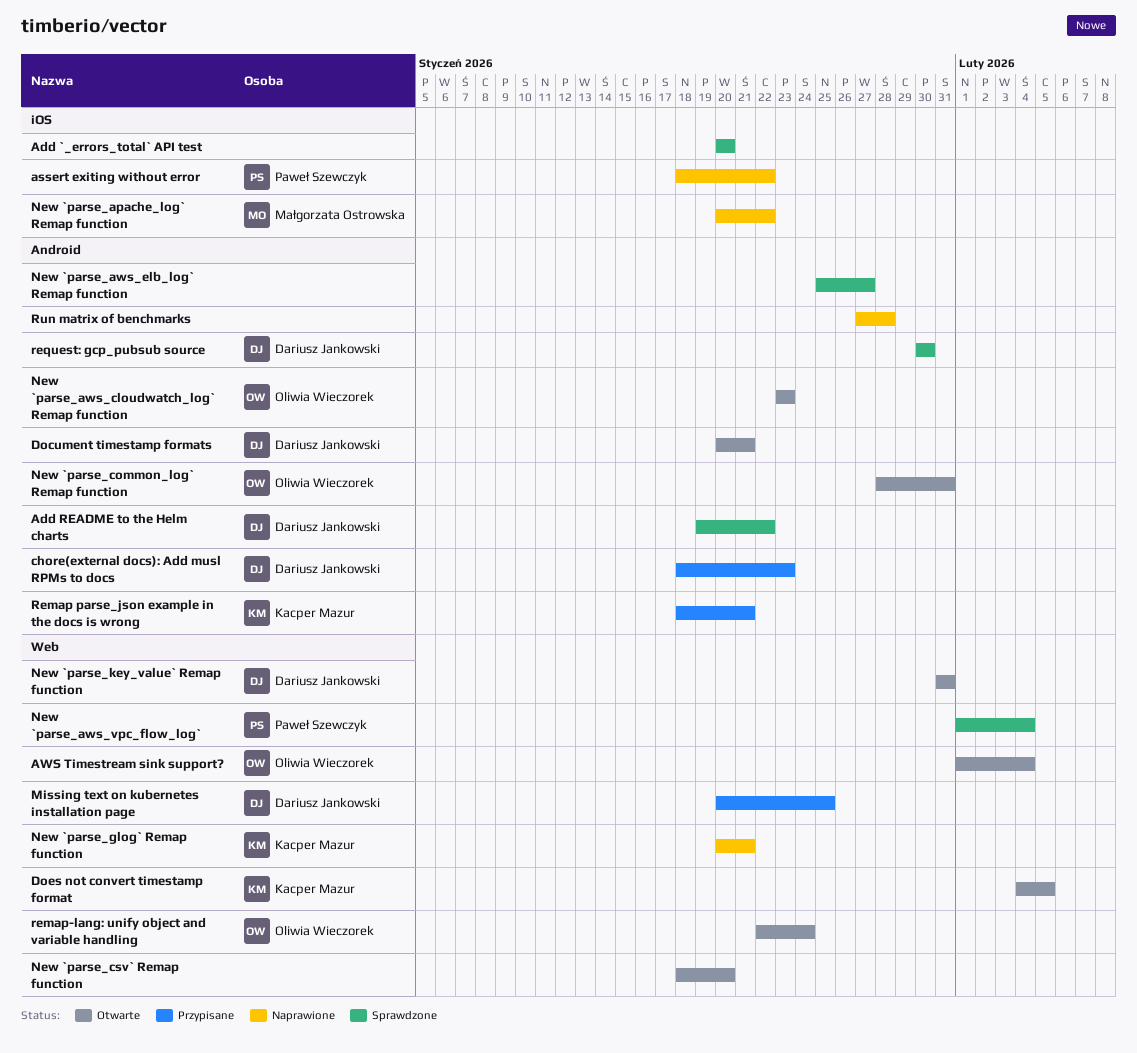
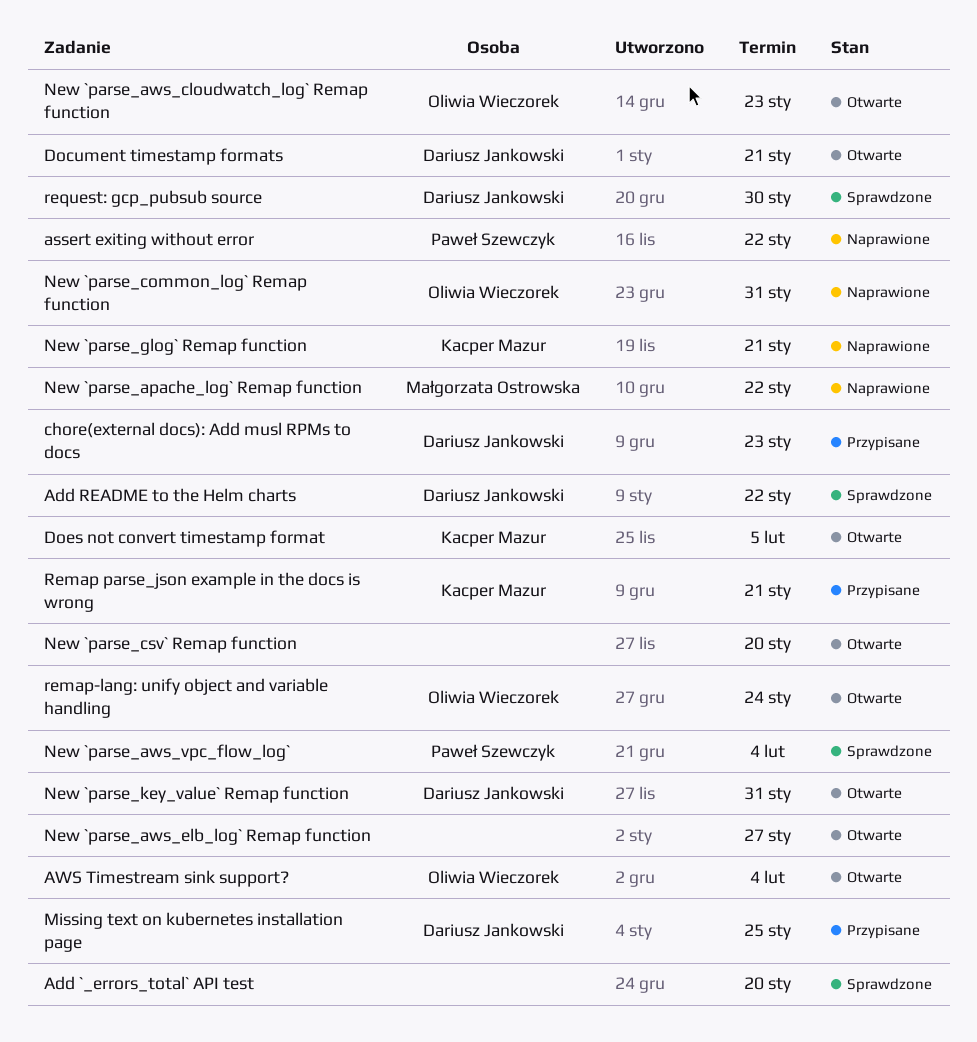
New `parse_aws_elb_log` Remap function, status: Sprawdzone -> Otwarte
New `parse_common_log` Remap function, status: Otwarte -> Naprawione
Run matrix of benchmarks: present -> none

